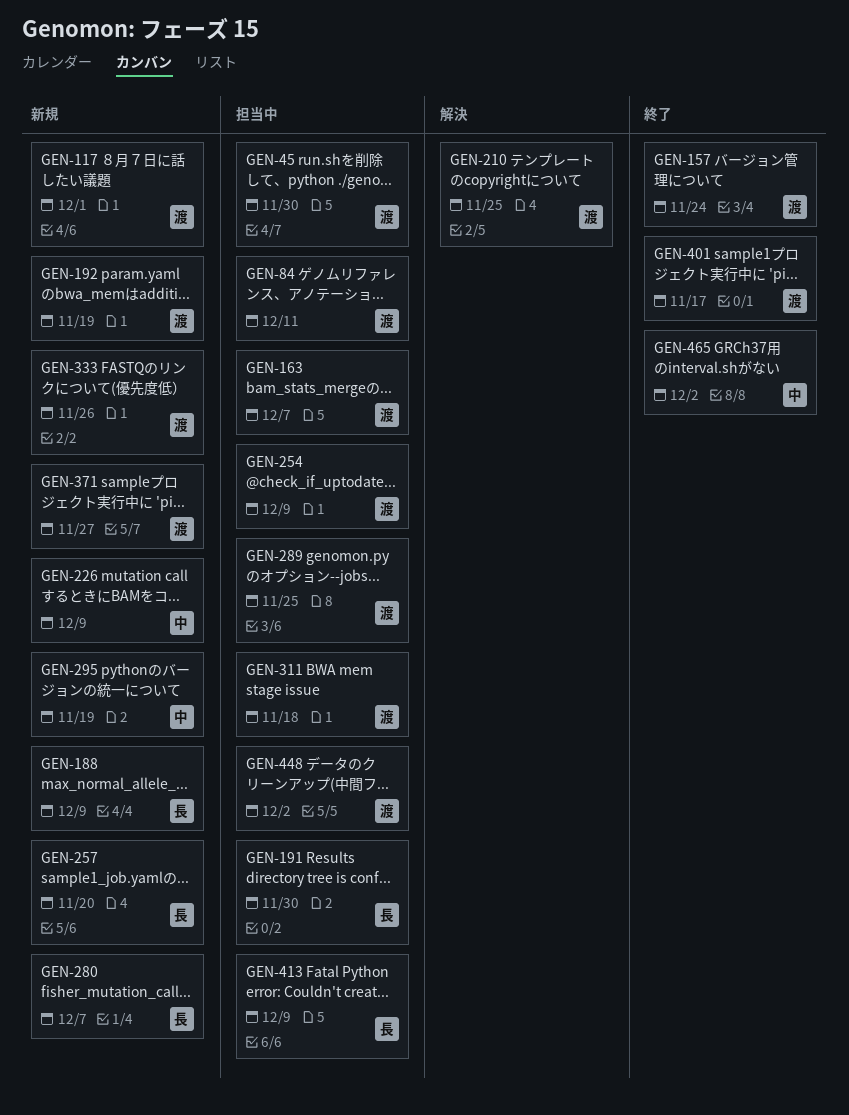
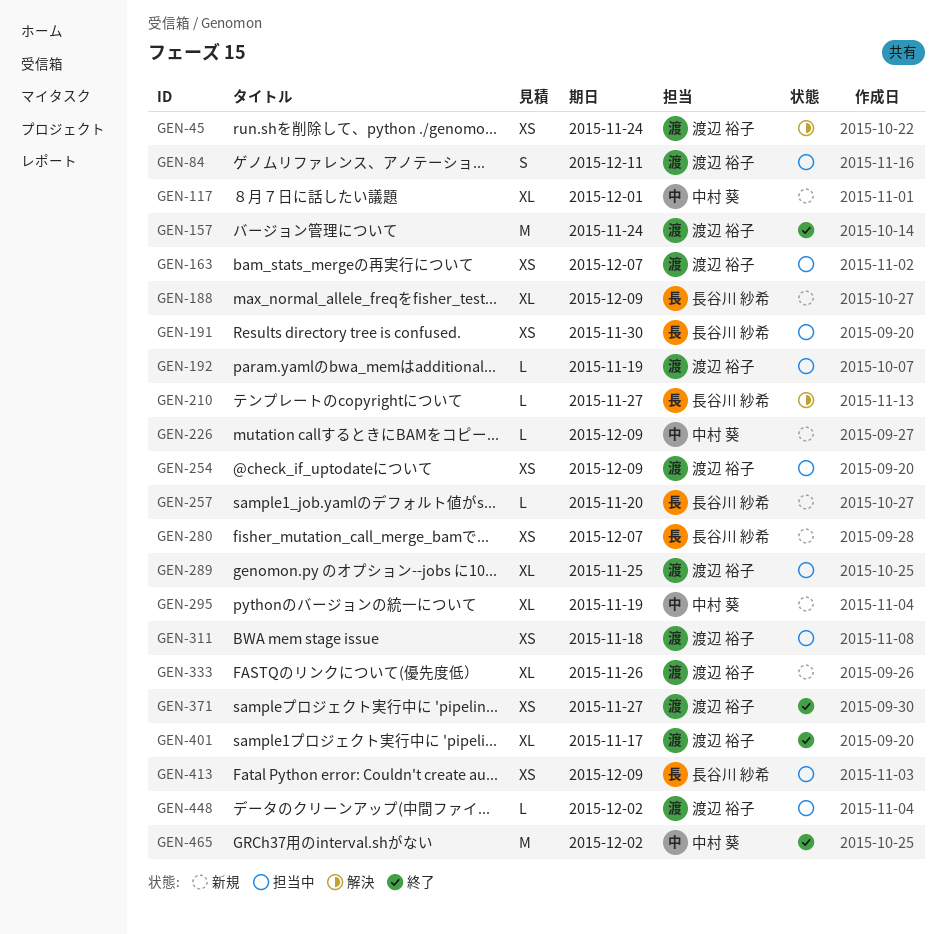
GEN-45, status: 担当中 -> 解決
GEN-45, due: Nov 30 -> Nov 24
GEN-117, owner: 渡辺 裕子 -> 中村 葵
GEN-192, status: 新規 -> 担当中
GEN-210, owner: 渡辺 裕子 -> 長谷川 紗希
GEN-210, due: Nov 25 -> Nov 27
GEN-371, status: 新規 -> 終了

